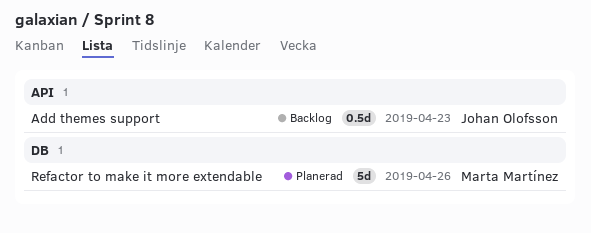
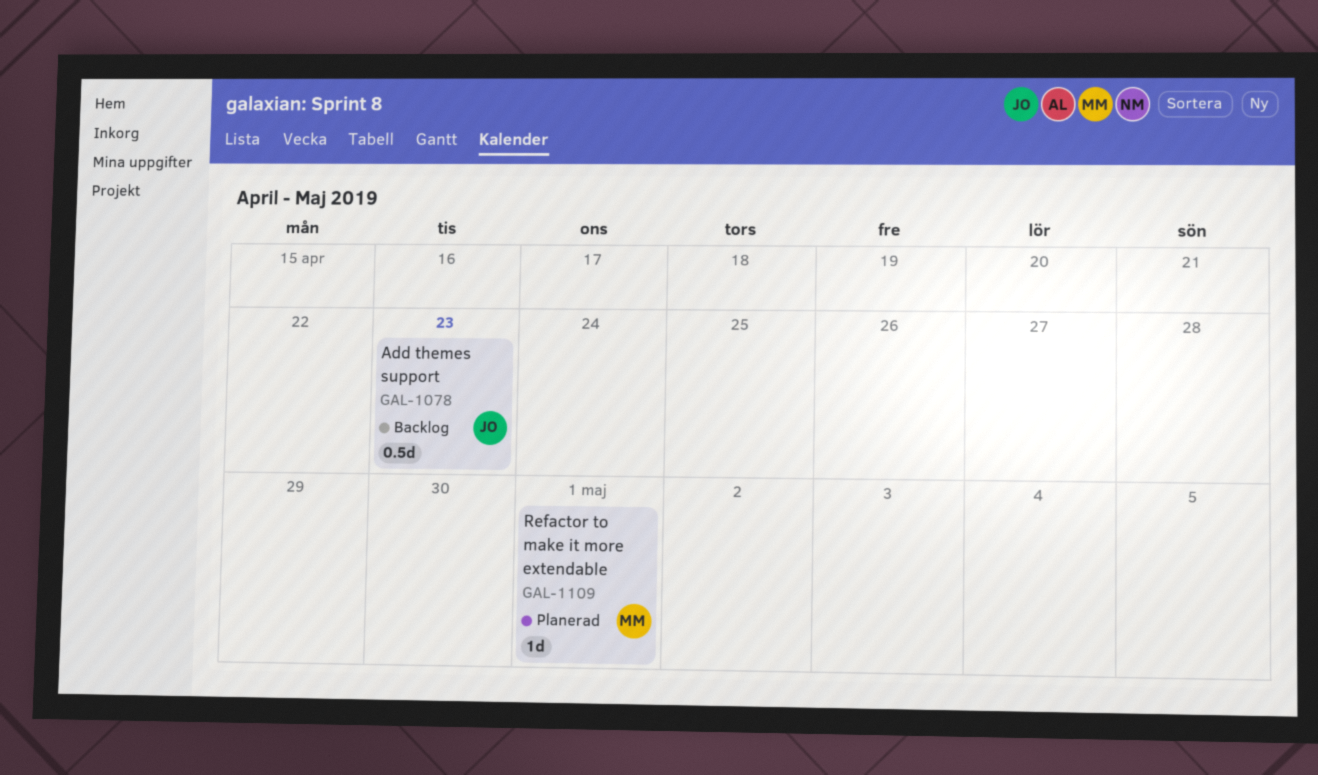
Refactor to make it more extendable, estimate: 5d -> 1d
Refactor to make it more extendable, due: Apr 26 -> May 1

